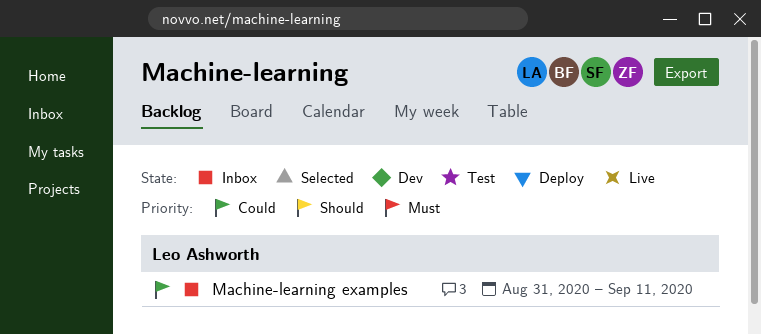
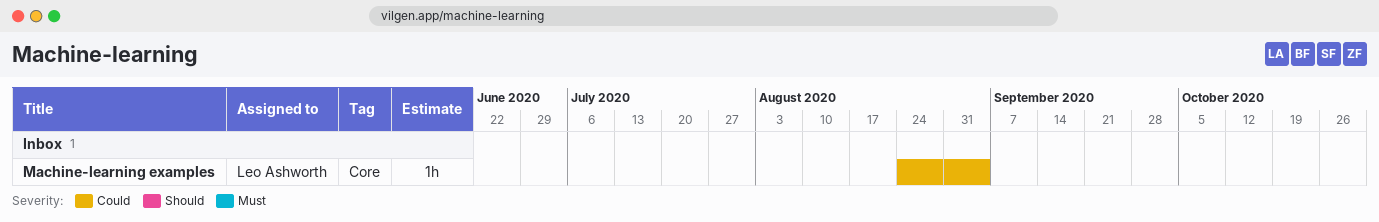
Machine-learning examples, start: Aug 31 -> Aug 24
Machine-learning examples, due: Sep 11 -> Sep 4

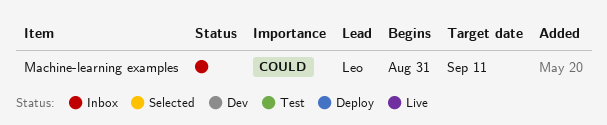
Machine-learning examples, start: Aug 24 -> Aug 31
Machine-learning examples, due: Sep 4 -> Sep 11

